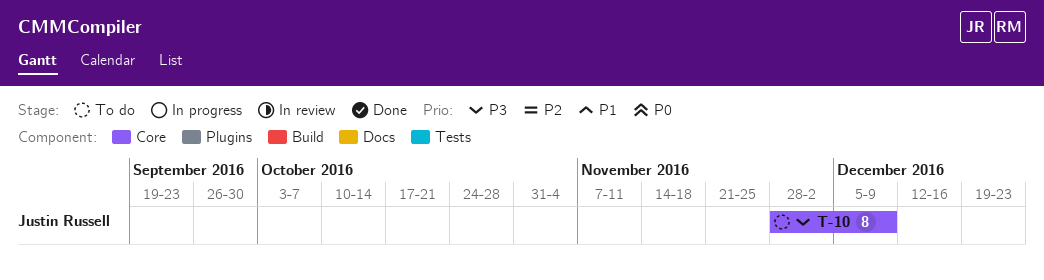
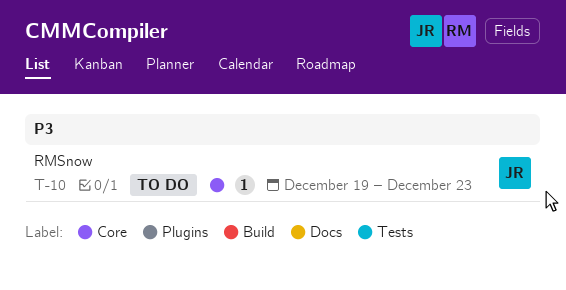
T-10, estimate: 8 -> 1
T-10, start: Nov 28 -> Dec 19
T-10, due: Dec 9 -> Dec 23

